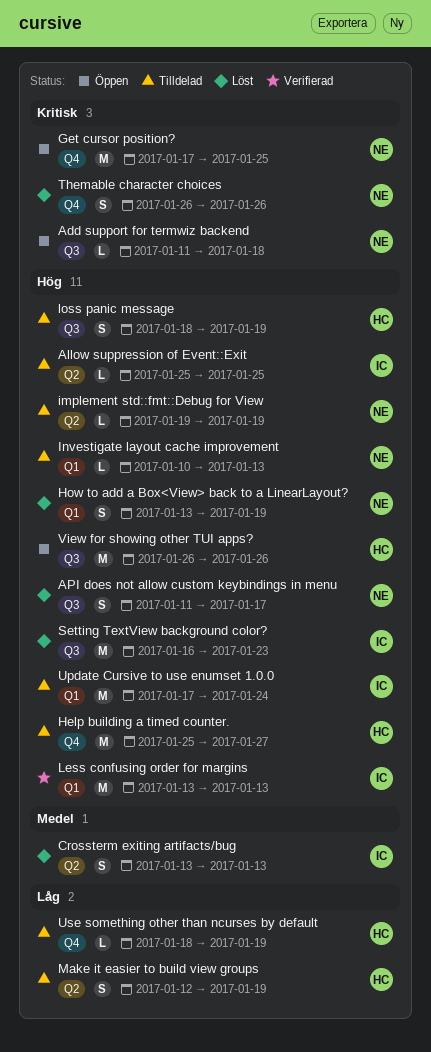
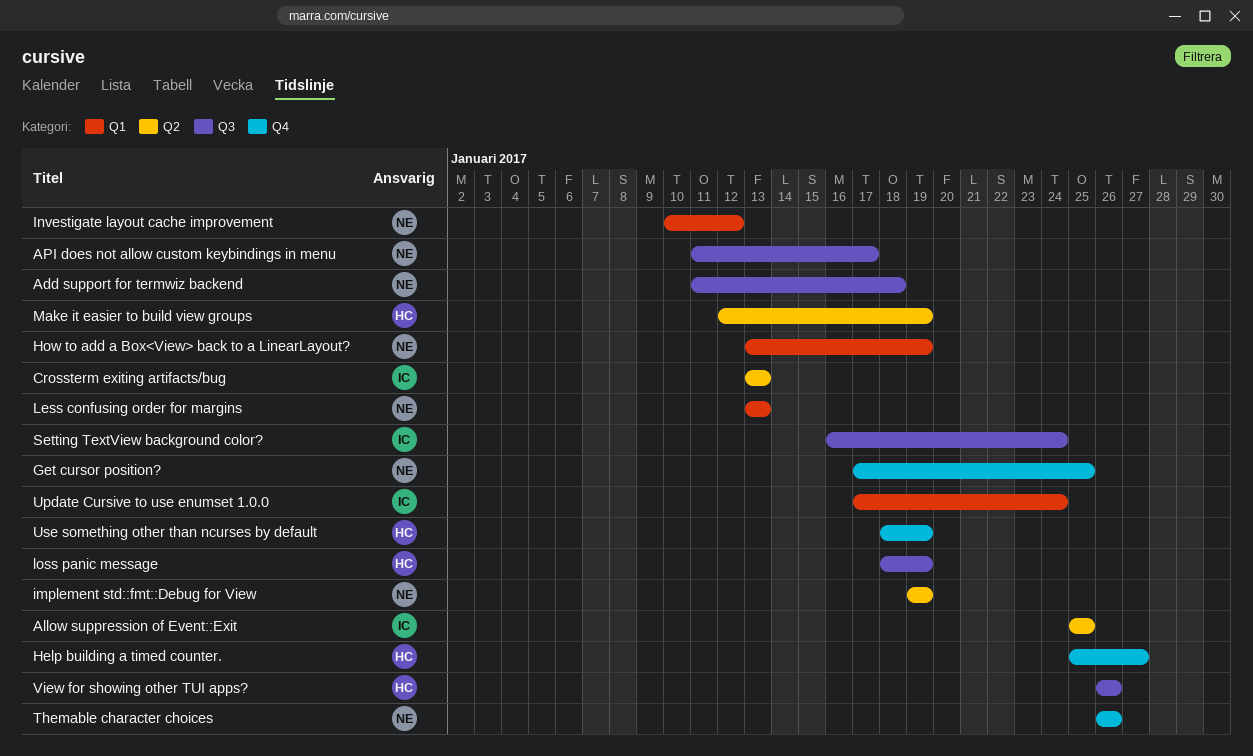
Investigate layout cache improvement, due: Jan 13 -> Jan 12
Less confusing order for margins, owner: IC -> NE
Setting TextView background color?, due: Jan 23 -> Jan 24

